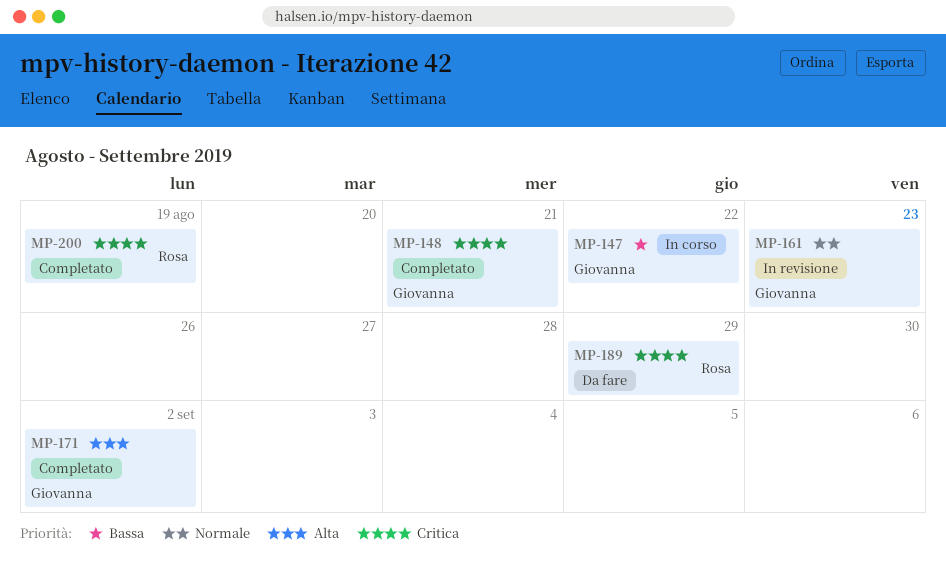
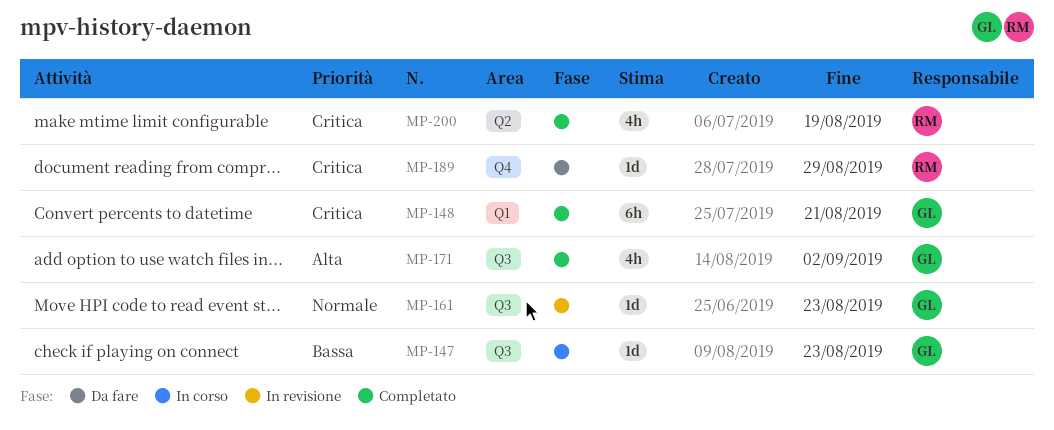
MP-147, due: Aug 22 -> Aug 23

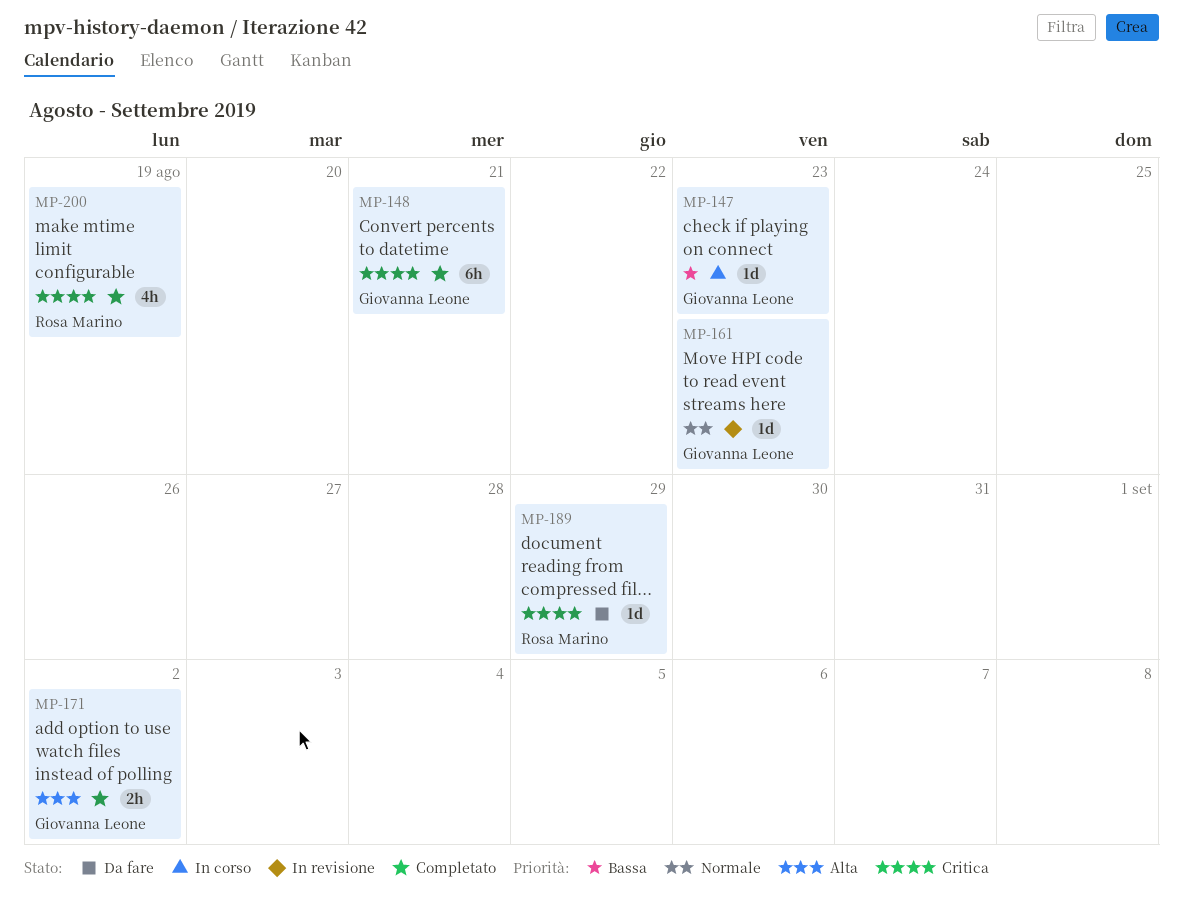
MP-171, estimate: 4h -> 2h

